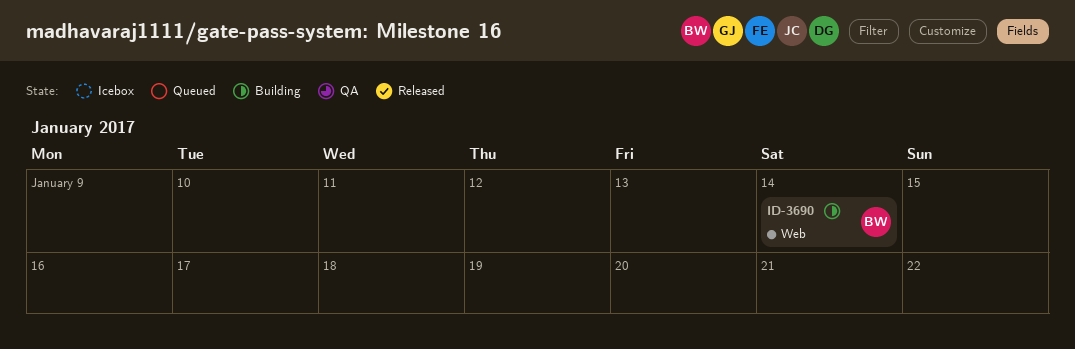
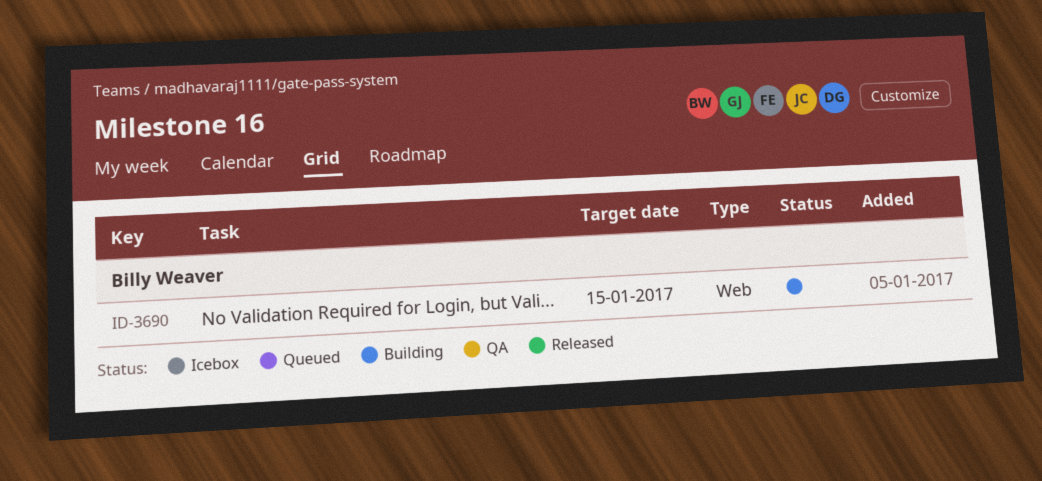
ID-3690, due: Jan 14 -> Jan 15

